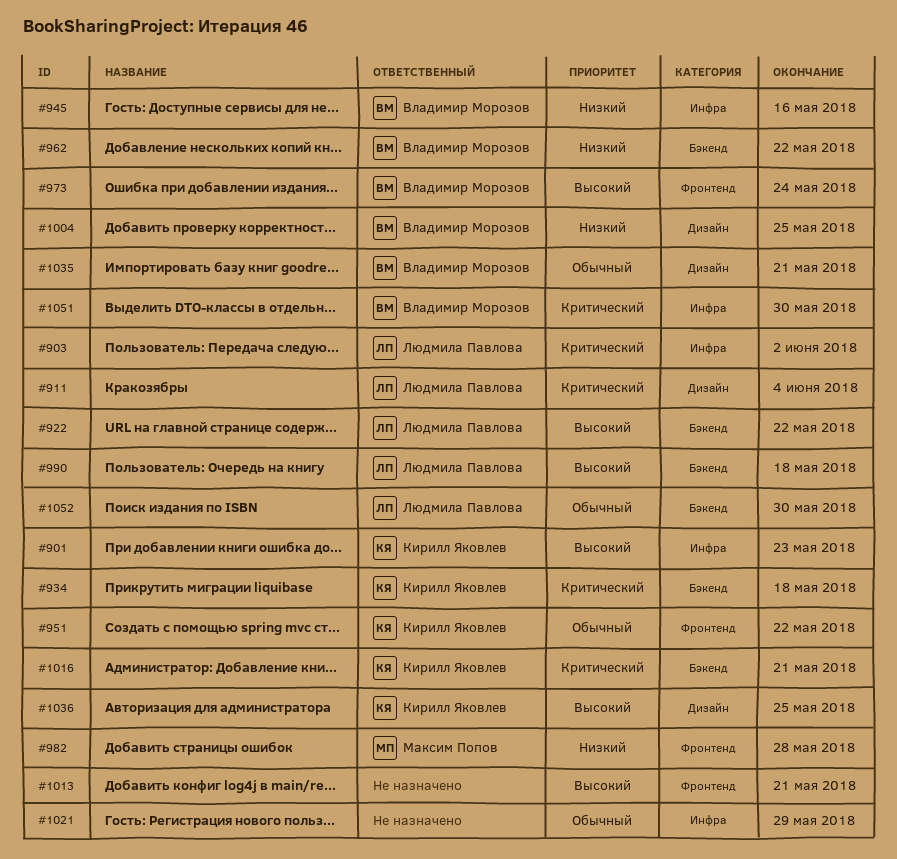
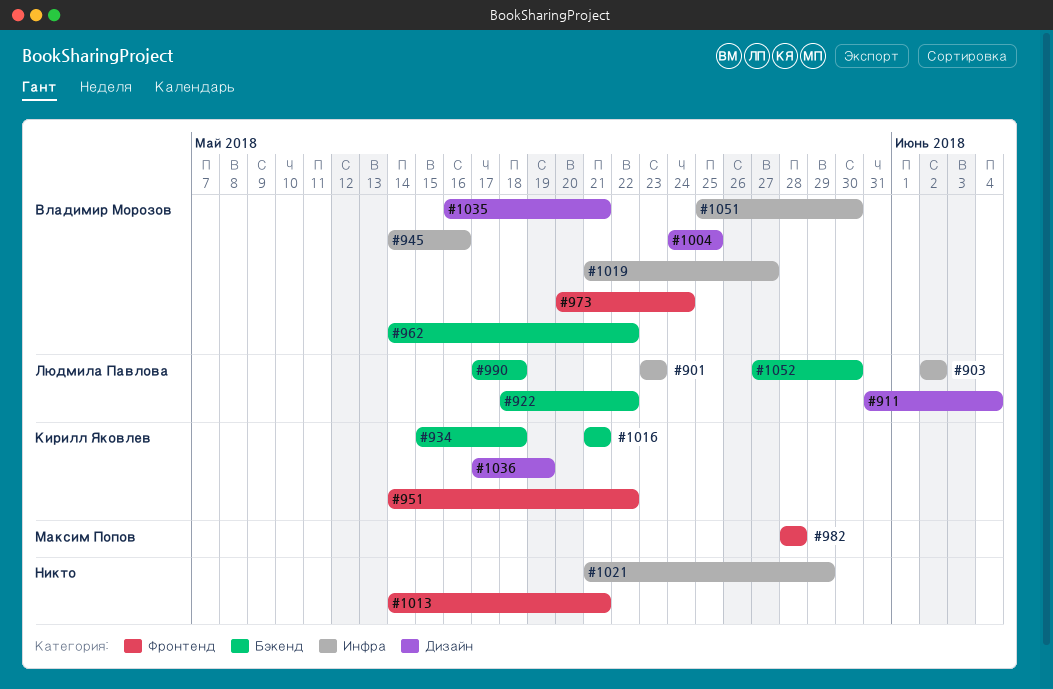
#901, owner: Кирилл Яковлев -> Людмила Павлова
#1019: none -> present
#1036, due: May 25 -> May 19

